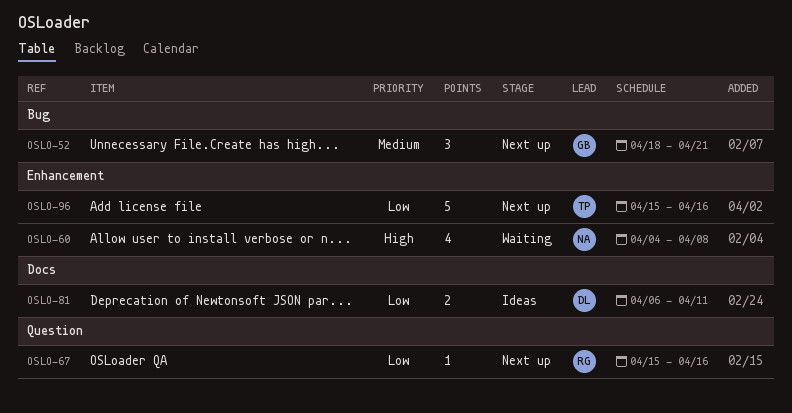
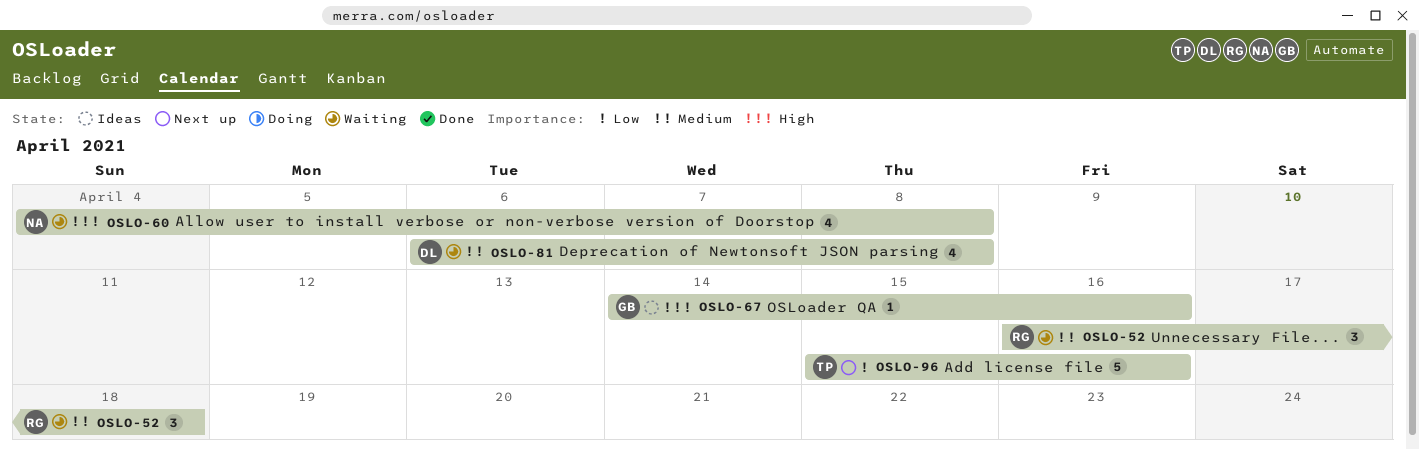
OSLO-52, status: Next up -> Waiting
OSLO-52, owner: GB -> RG
OSLO-52, start: Apr 18 -> Apr 16
OSLO-52, due: Apr 21 -> Apr 18
OSLO-67, status: Next up -> Ideas
OSLO-67, owner: RG -> GB
OSLO-67, priority: Low -> High
OSLO-67, start: Apr 15 -> Apr 14
OSLO-81, status: Ideas -> Waiting
OSLO-81, priority: Low -> Medium
OSLO-81, estimate: 2 -> 4
OSLO-81, due: Apr 11 -> Apr 8

